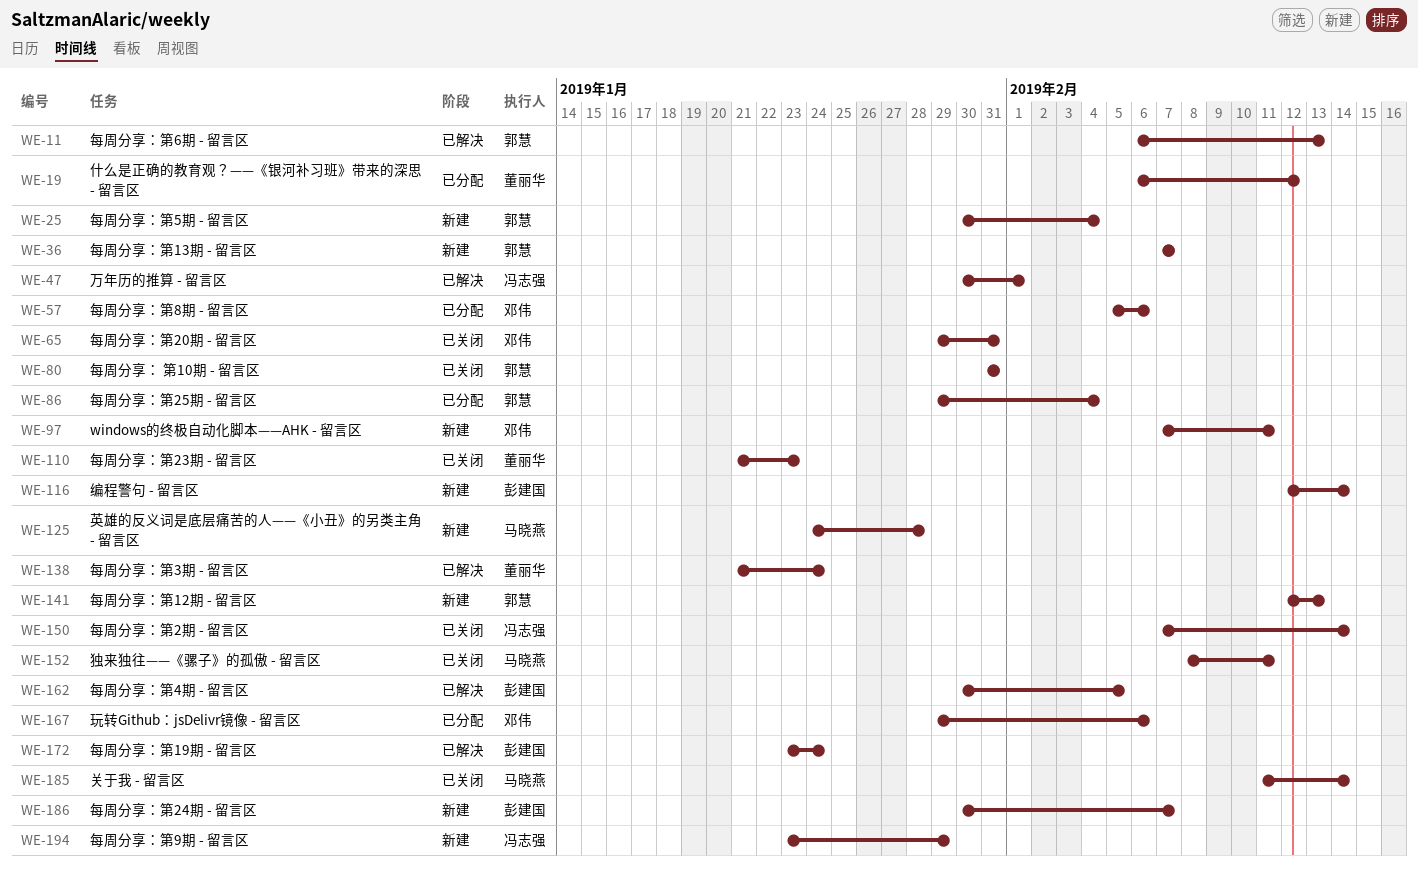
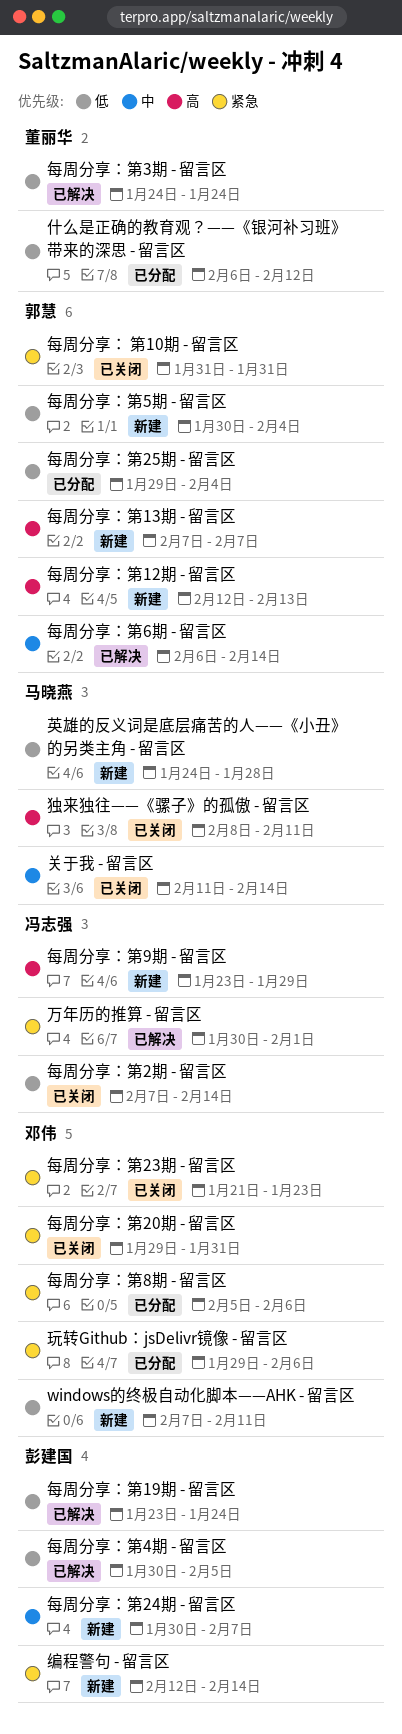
每周分享：第23期 - 留言区, owner: 董丽华 -> 邓伟
每周分享：第3期 - 留言区, start: Jan 21 -> Jan 24
每周分享：第6期 - 留言区, due: Feb 13 -> Feb 14

